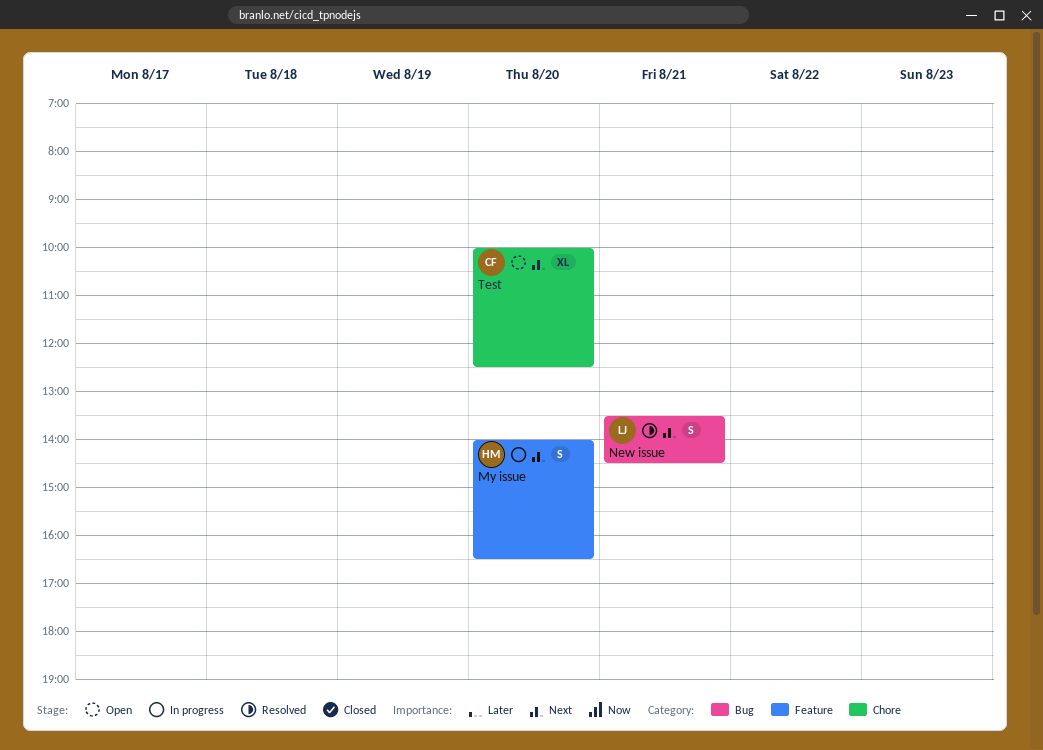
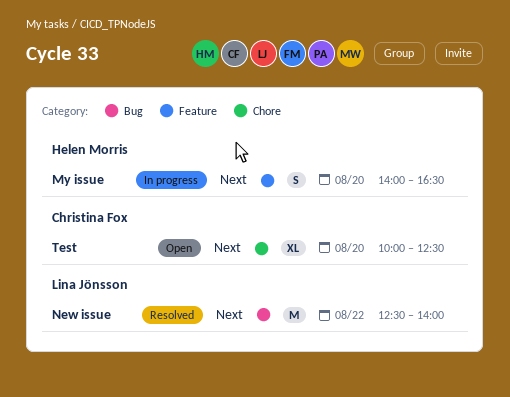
New issue, estimate: S -> M
New issue, day: Aug 21 -> Aug 22
New issue, begins: 13:30 -> 12:30
New issue, ends: 14:30 -> 14:00

